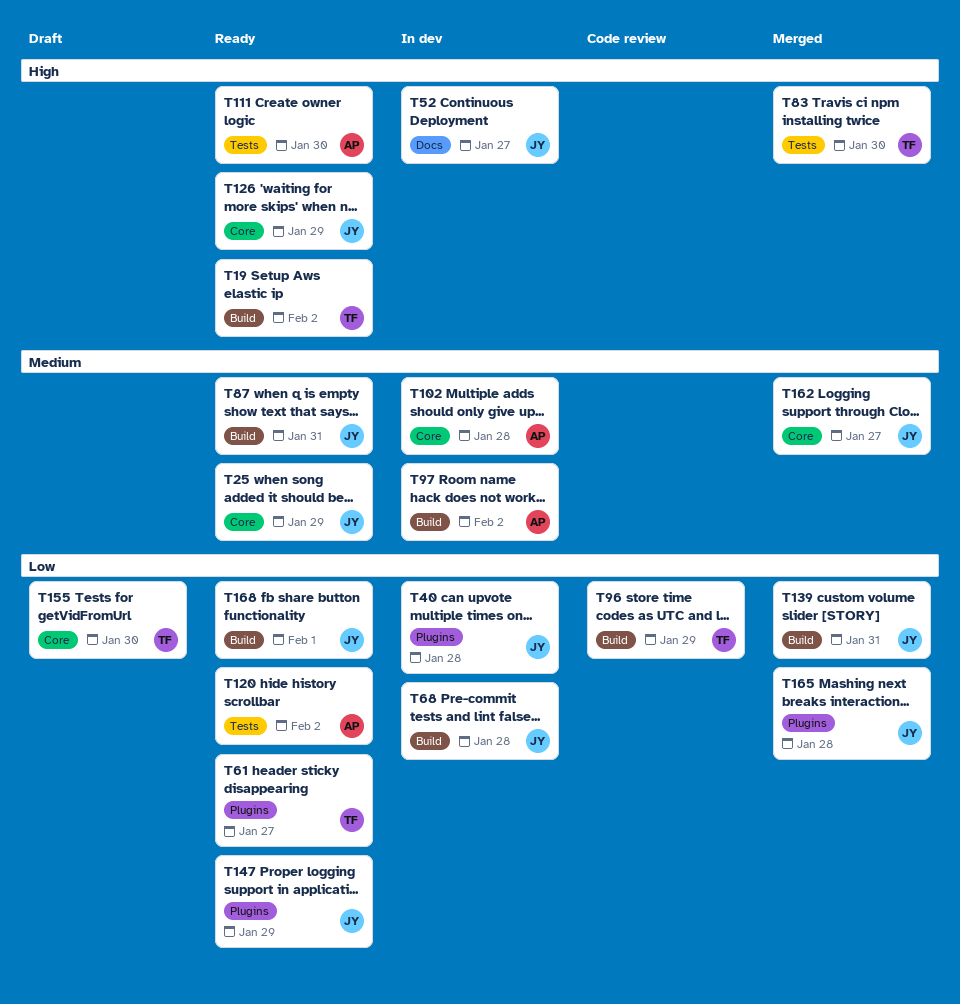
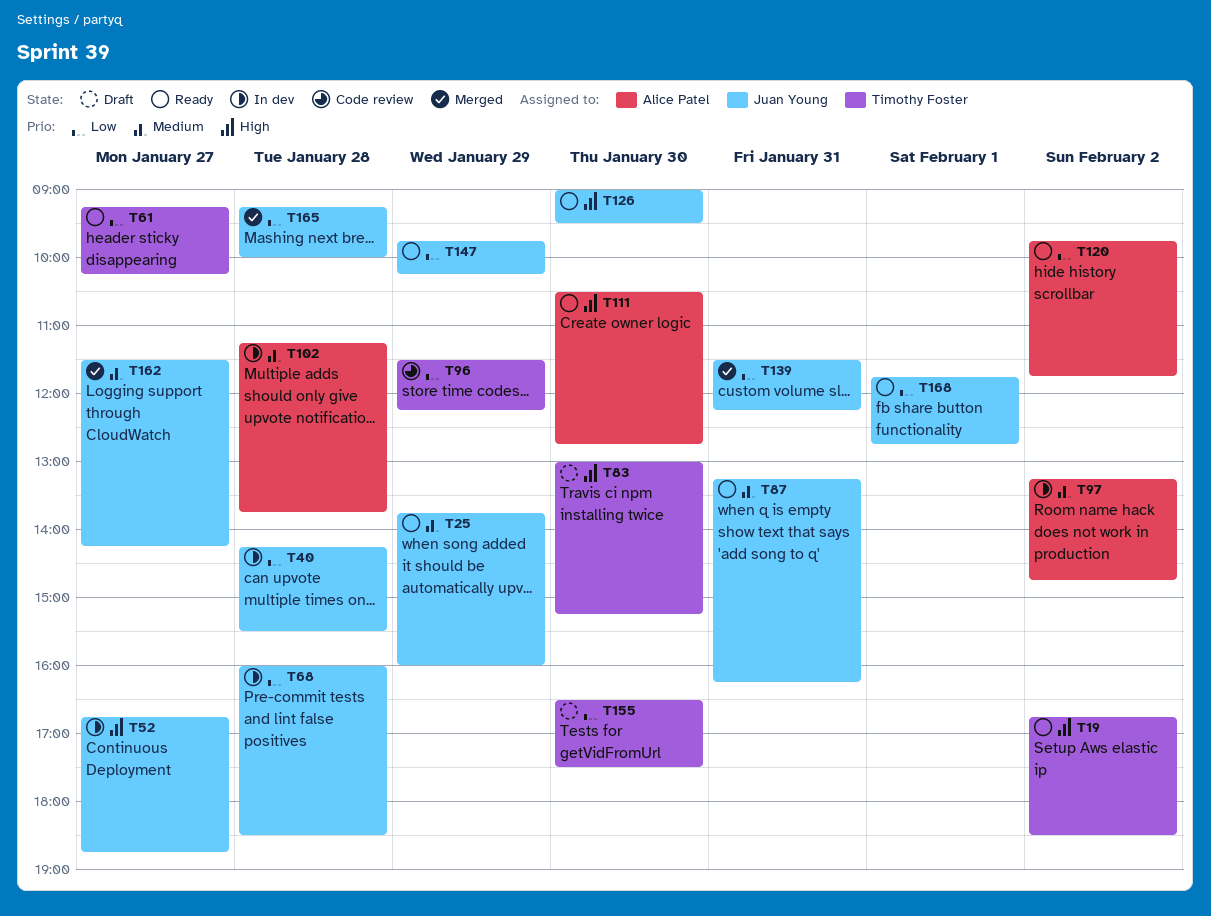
T83, status: Merged -> Draft
T126, day: Jan 29 -> Jan 30

